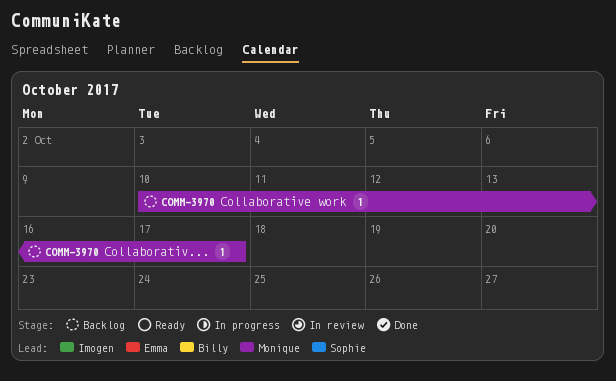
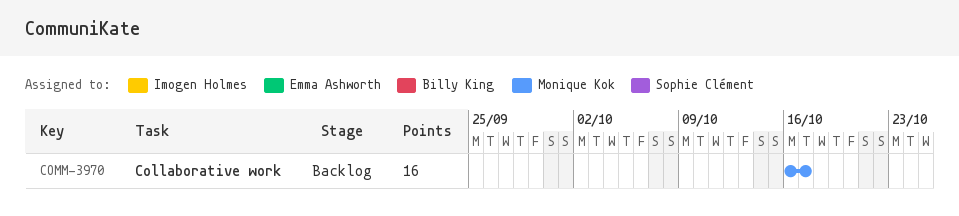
COMM-3970, estimate: 1 -> 16
COMM-3970, start: Oct 10 -> Oct 16

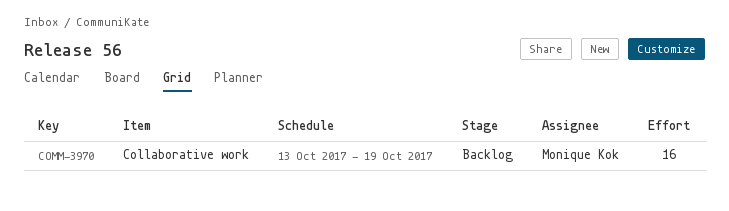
COMM-3970, start: Oct 16 -> Oct 13
COMM-3970, due: Oct 17 -> Oct 19

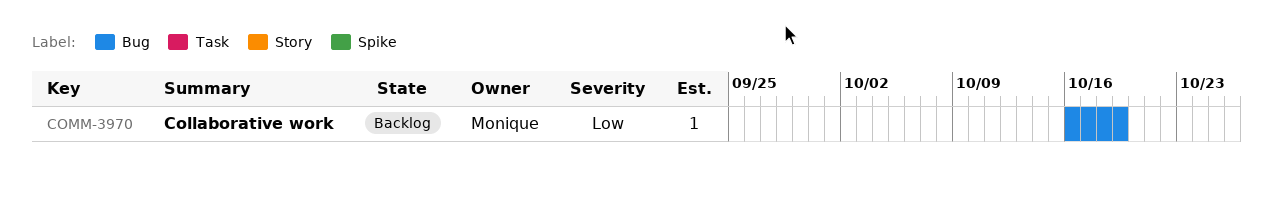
COMM-3970, estimate: 16 -> 1
COMM-3970, start: Oct 13 -> Oct 16

